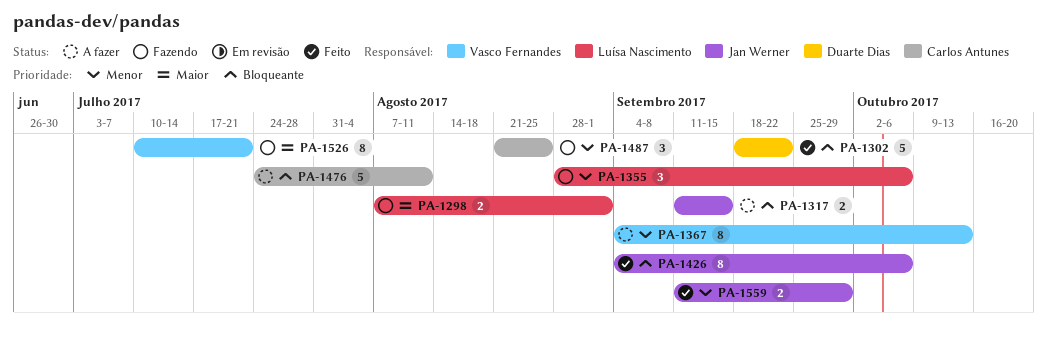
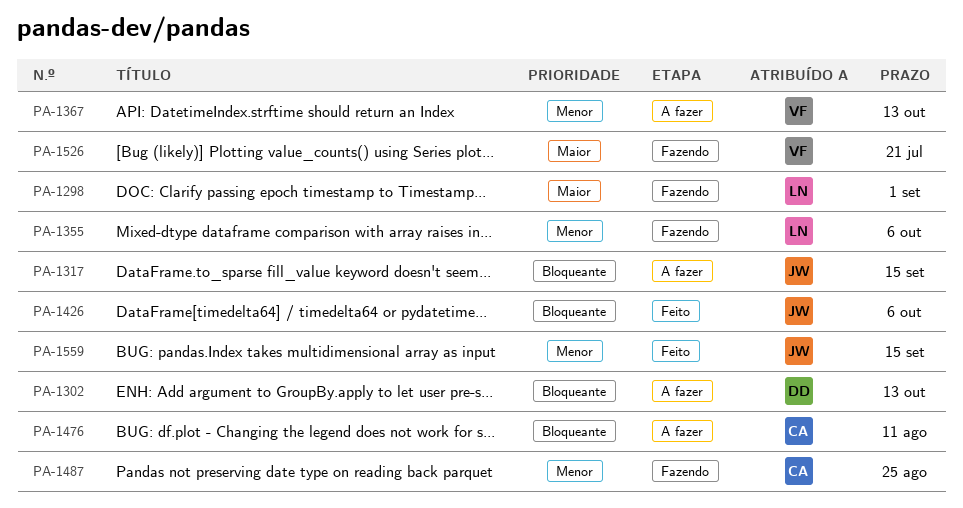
PA-1302, status: Feito -> A fazer
PA-1302, due: Sep 22 -> Oct 13
PA-1559, due: Sep 29 -> Sep 15

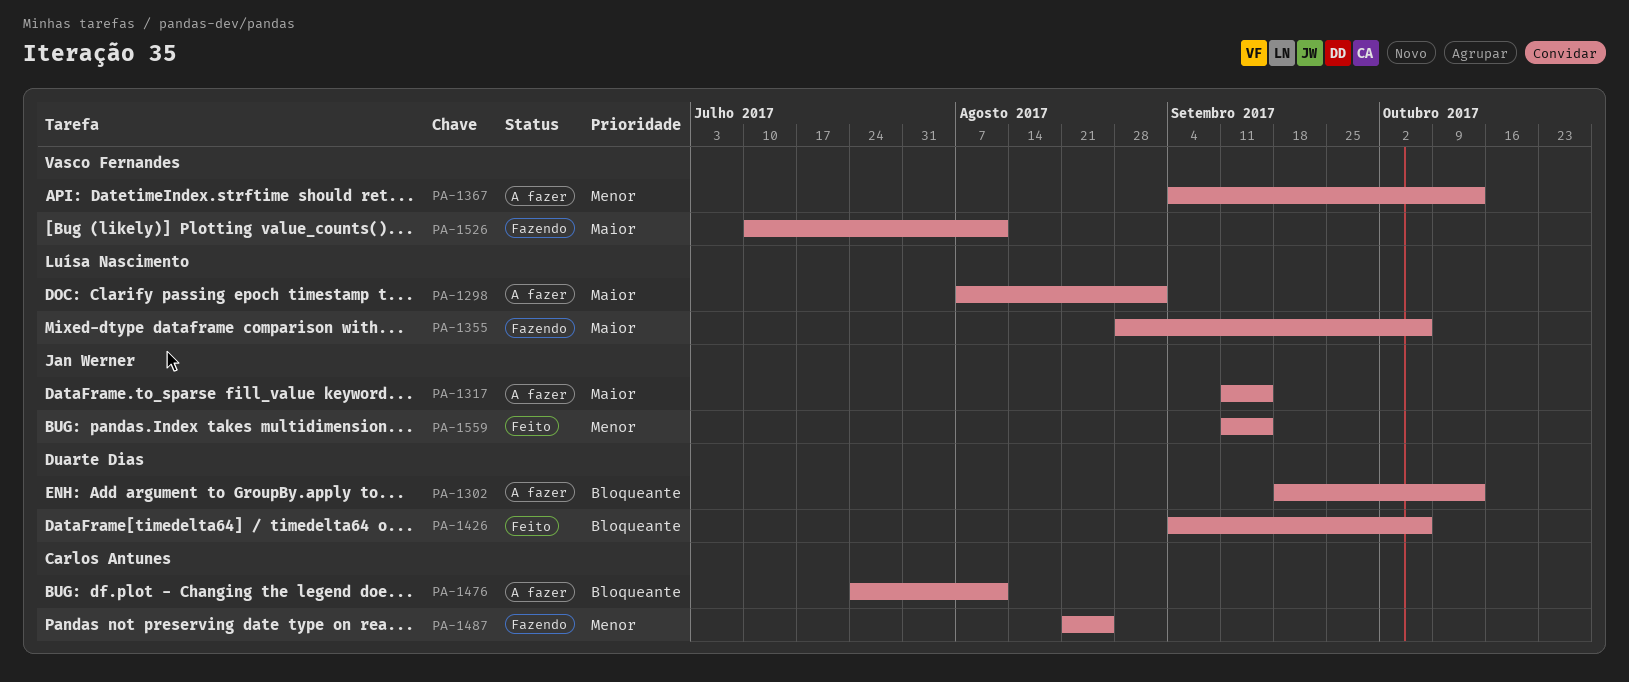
PA-1298, status: Fazendo -> A fazer
PA-1317, priority: Bloqueante -> Maior
PA-1355, priority: Menor -> Maior
PA-1426, owner: Jan Werner -> Duarte Dias
PA-1526, due: Jul 21 -> Aug 11

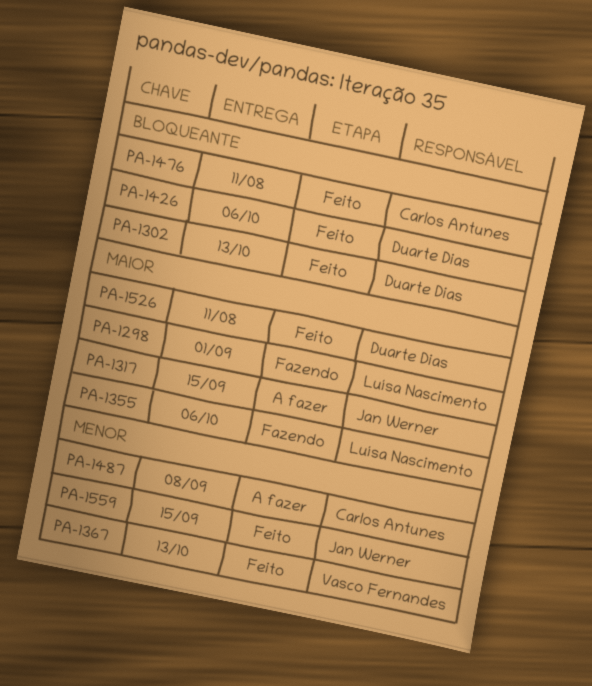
PA-1298, status: A fazer -> Fazendo
PA-1302, status: A fazer -> Feito
PA-1367, status: A fazer -> Feito
PA-1476, status: A fazer -> Feito
PA-1487, status: Fazendo -> A fazer
PA-1487, due: Aug 25 -> Sep 8
PA-1526, status: Fazendo -> Feito
PA-1526, owner: Vasco Fernandes -> Duarte Dias

